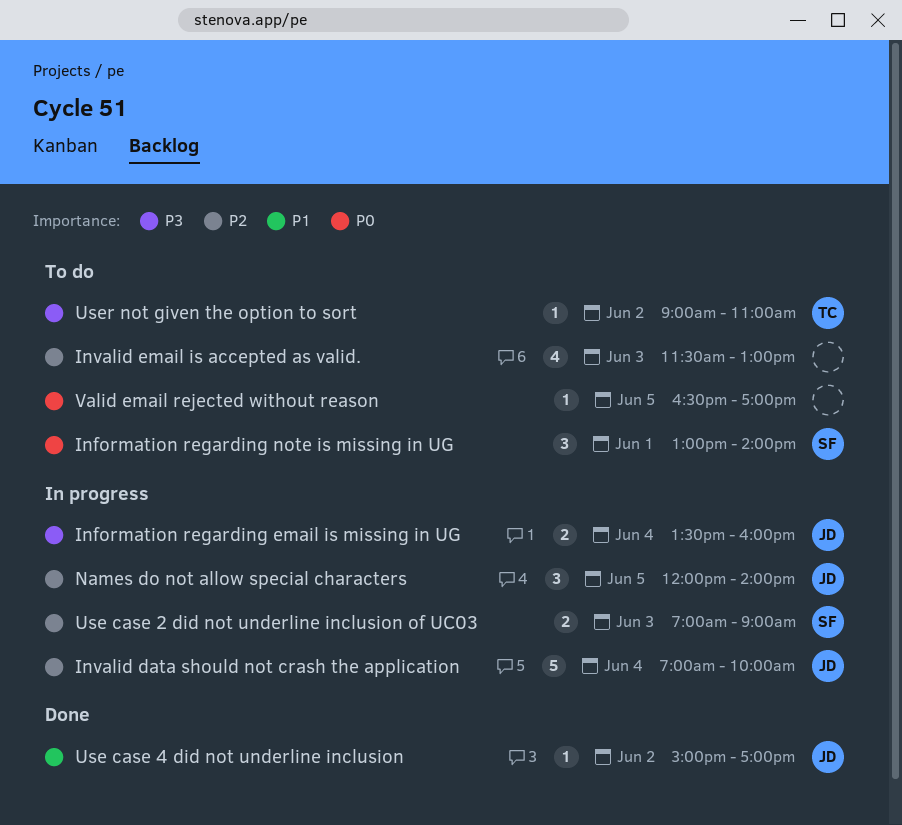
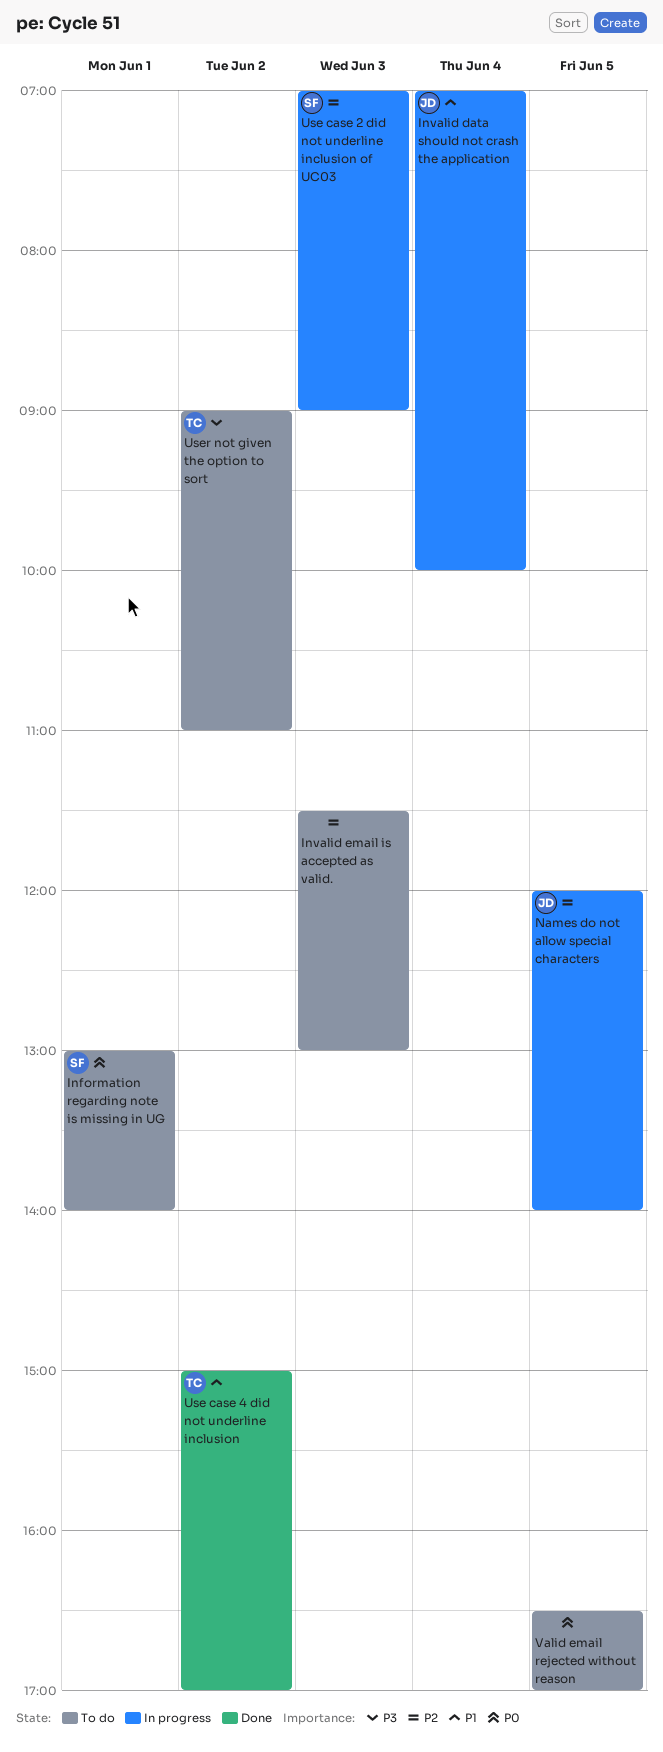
Information regarding email is missing in UG: present -> none
Invalid data should not crash the application, priority: P2 -> P1
Use case 4 did not underline inclusion, owner: JD -> TC

